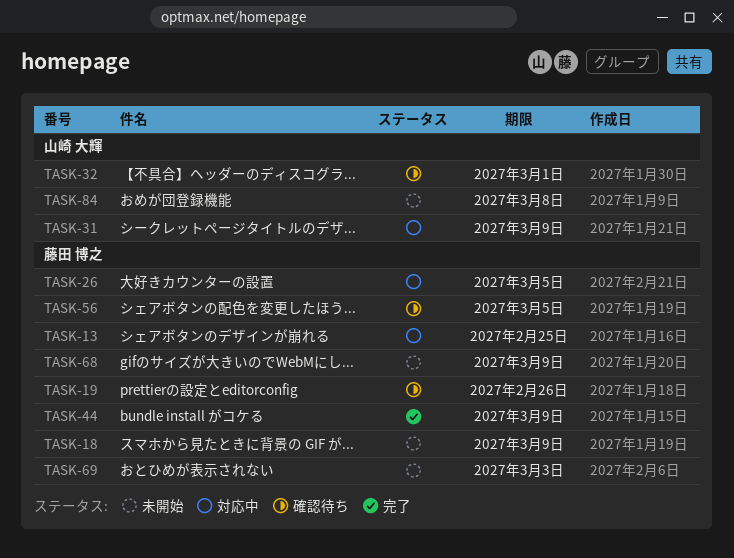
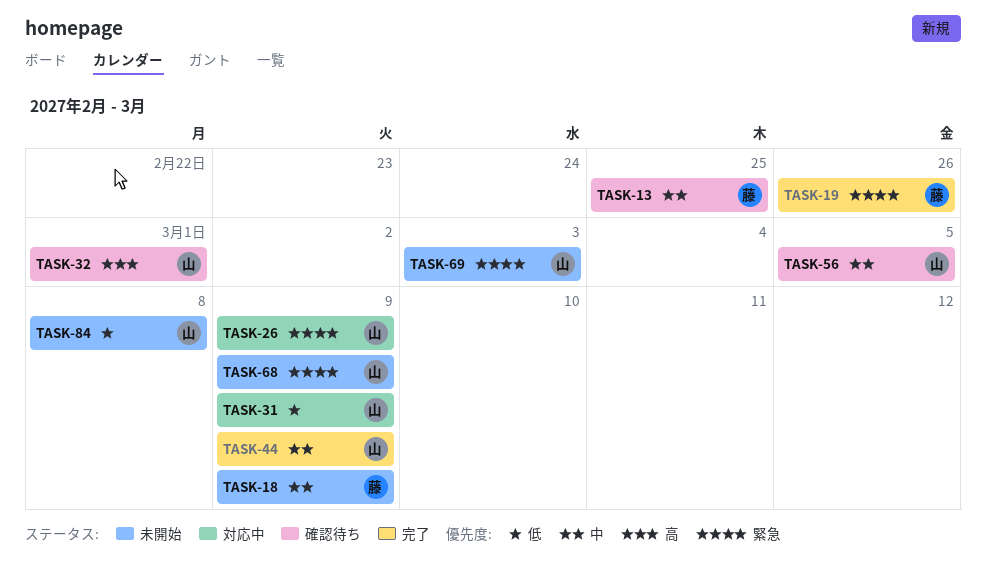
TASK-13, status: 対応中 -> 確認待ち
TASK-19, status: 確認待ち -> 完了
TASK-26, owner: 藤田 博之 -> 山崎 大輝
TASK-26, due: Mar 5 -> Mar 9
TASK-44, owner: 藤田 博之 -> 山崎 大輝
TASK-56, owner: 藤田 博之 -> 山崎 大輝
TASK-68, owner: 藤田 博之 -> 山崎 大輝
TASK-69, owner: 藤田 博之 -> 山崎 大輝

